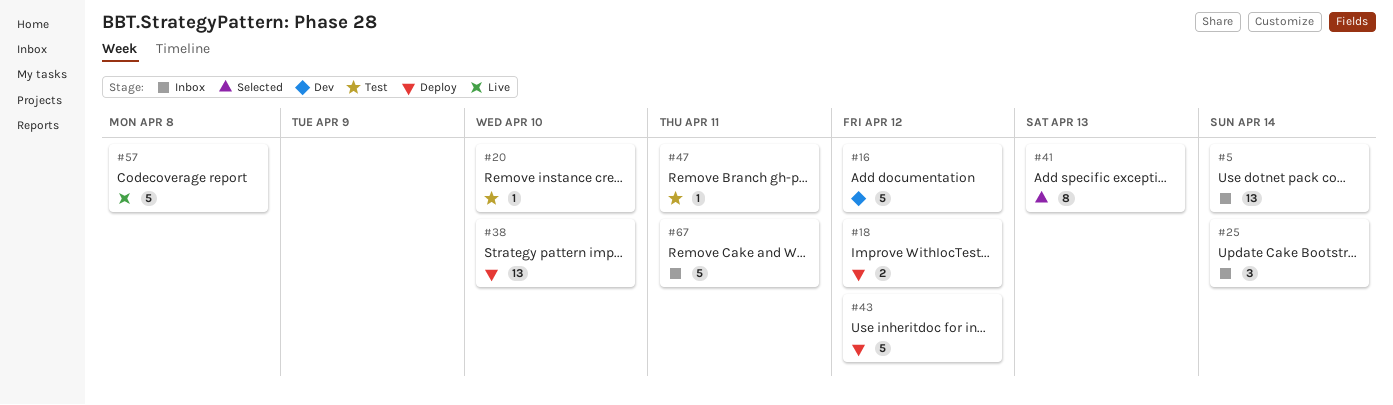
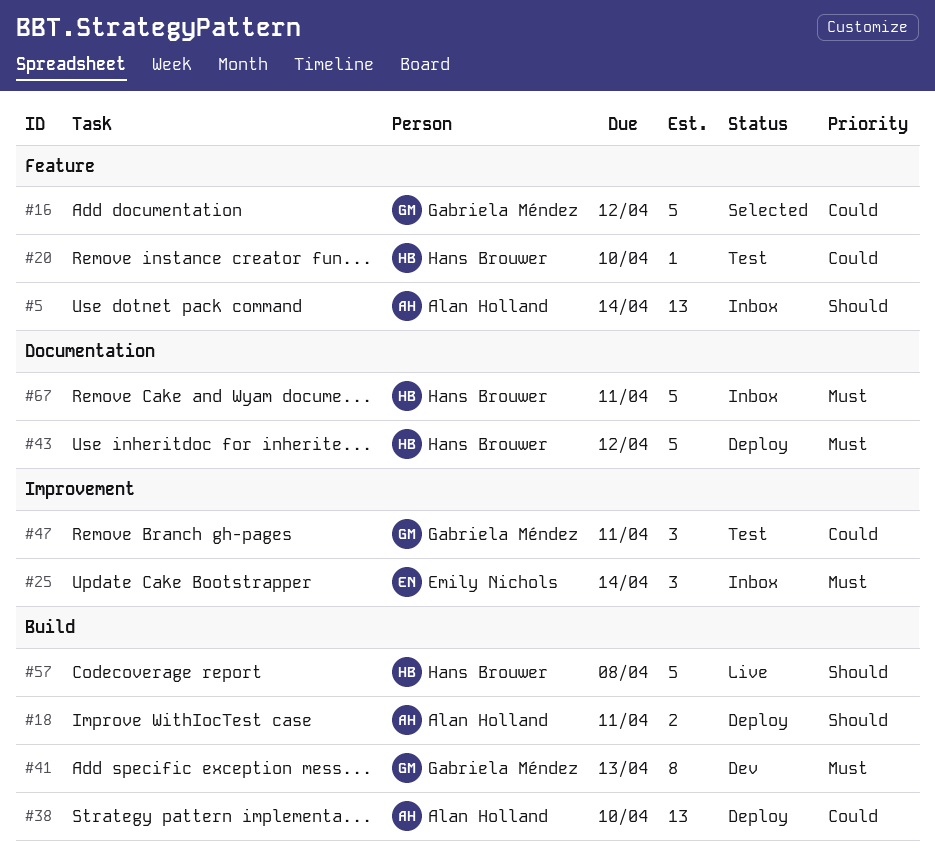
#16, status: Dev -> Selected
#18, due: Apr 12 -> Apr 11
#41, status: Selected -> Dev
#47, estimate: 1 -> 3

